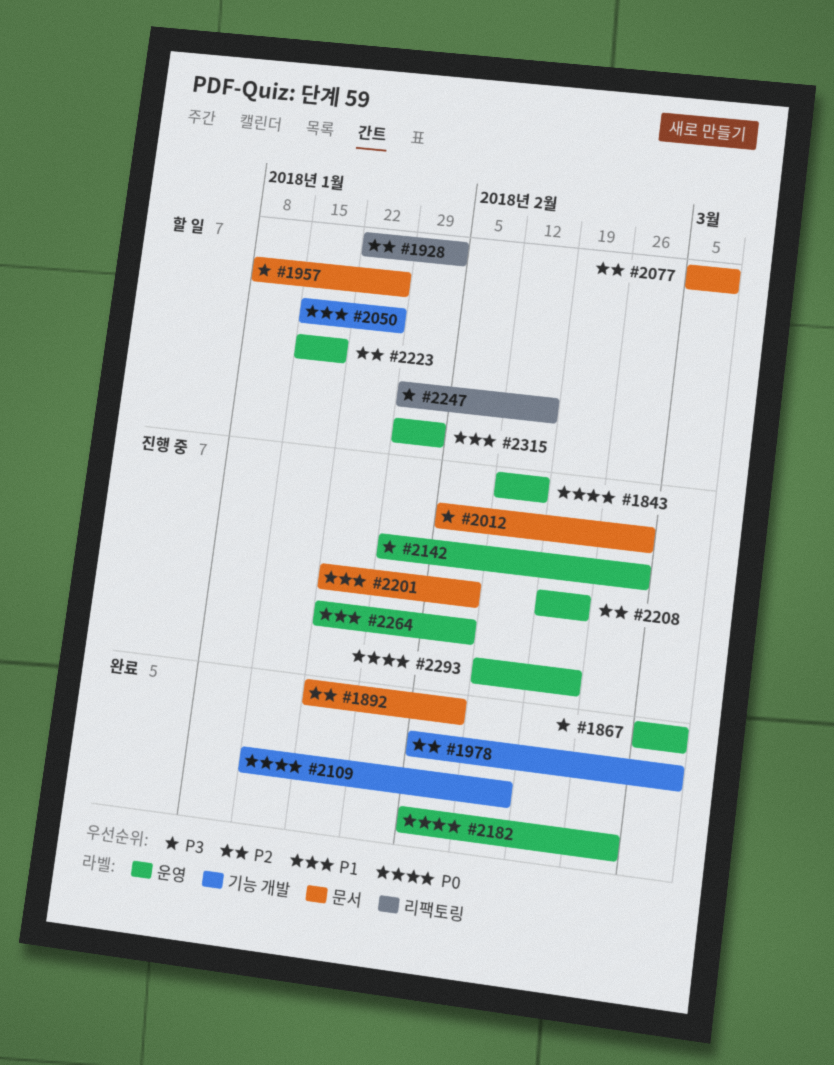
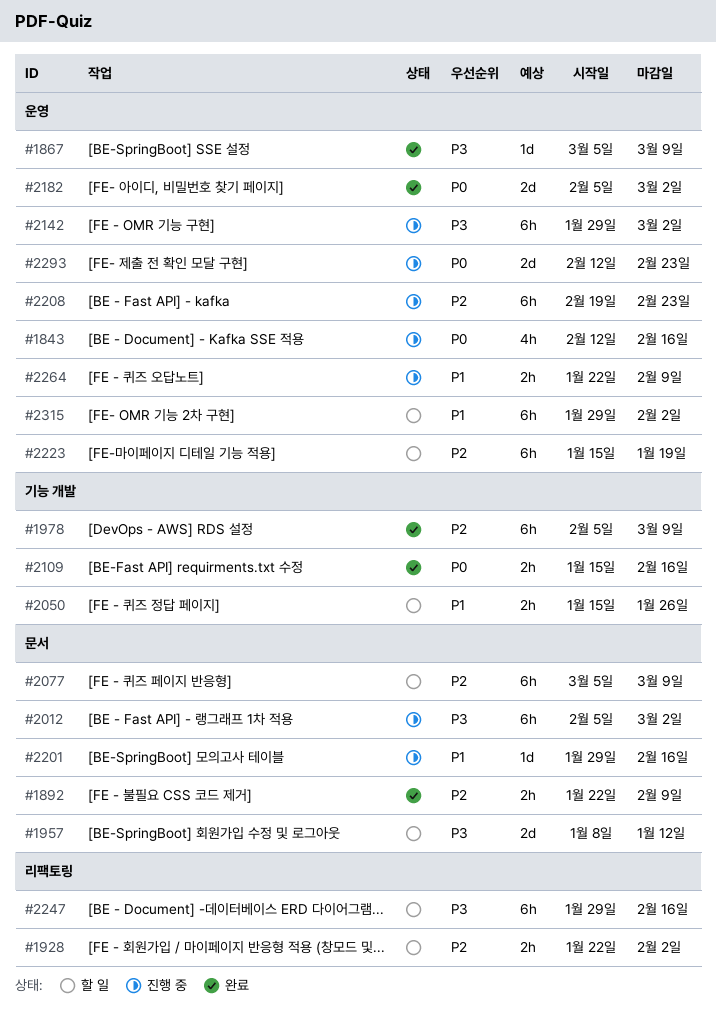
#1957, due: Jan 26 -> Jan 12
#2201, start: Jan 22 -> Jan 29
#2201, due: Feb 9 -> Feb 16

